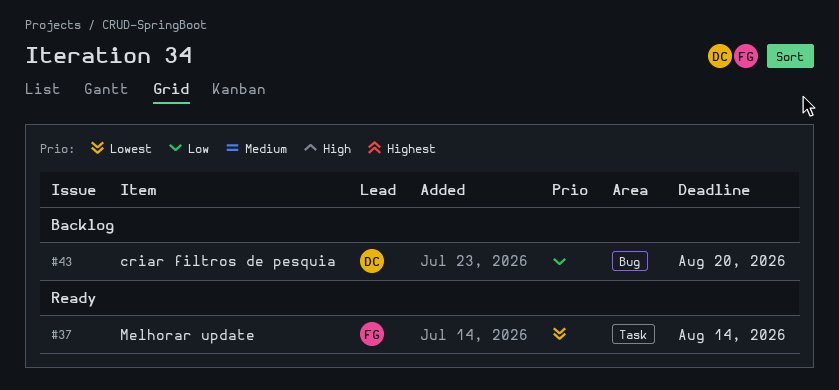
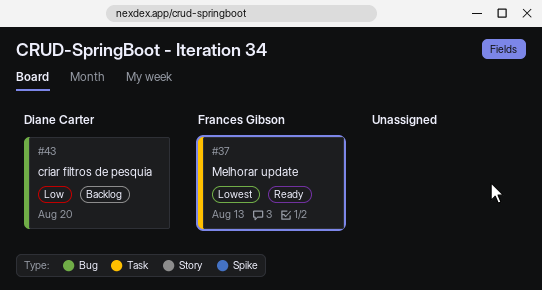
#37, due: Aug 14 -> Aug 13

